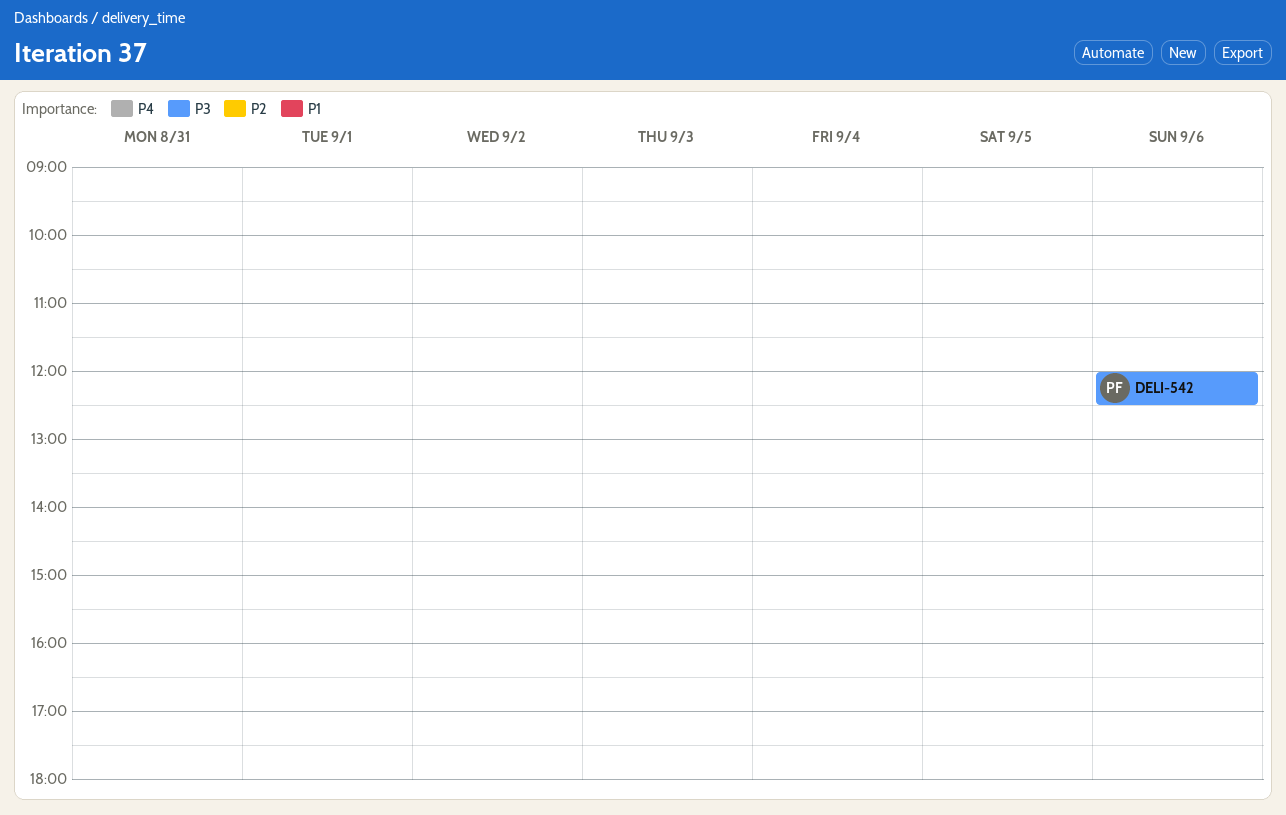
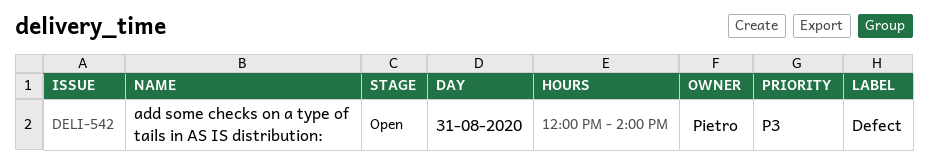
DELI-542, day: Sep 6 -> Aug 31
DELI-542, ends: 12:30 -> 14:00

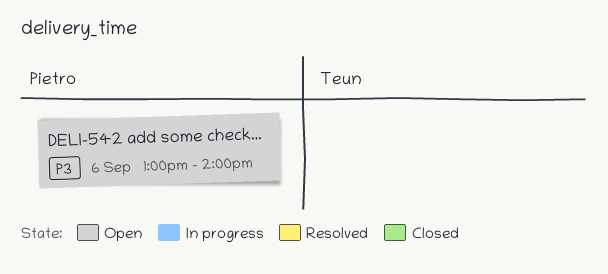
DELI-542, day: Aug 31 -> Sep 6
DELI-542, begins: 12:00 -> 13:00

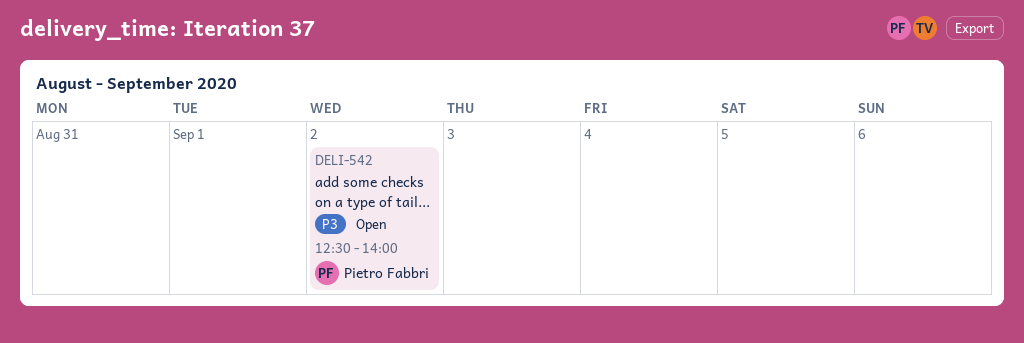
DELI-542, day: Sep 6 -> Sep 2
DELI-542, begins: 13:00 -> 12:30

